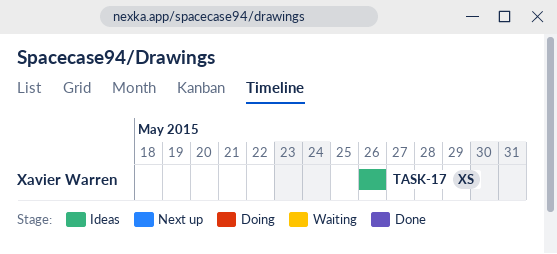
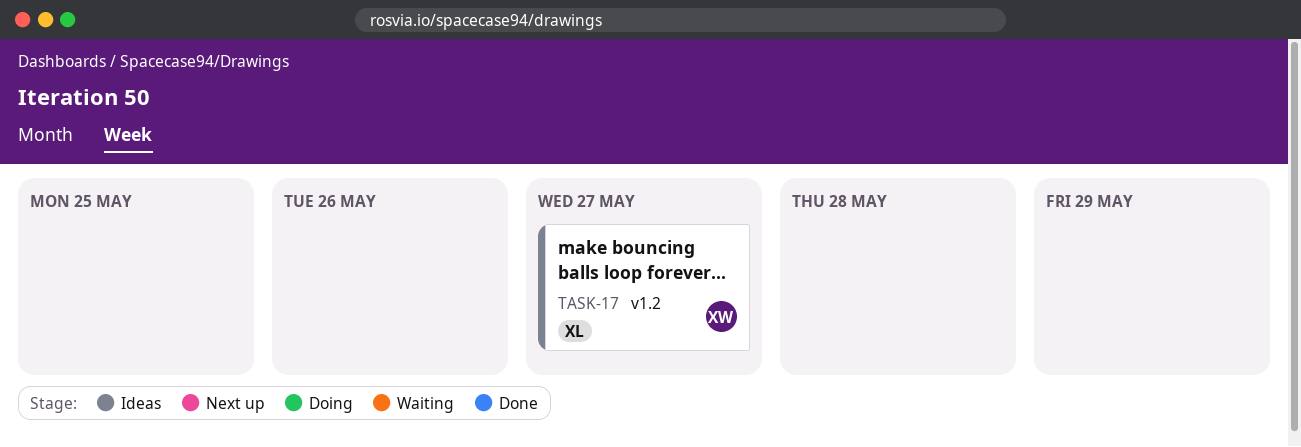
TASK-17, estimate: XS -> XL
TASK-17, due: May 26 -> May 27

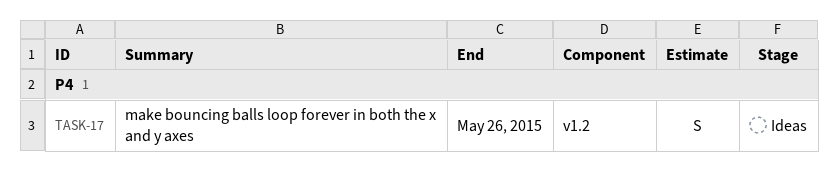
TASK-17, estimate: XL -> S
TASK-17, due: May 27 -> May 26

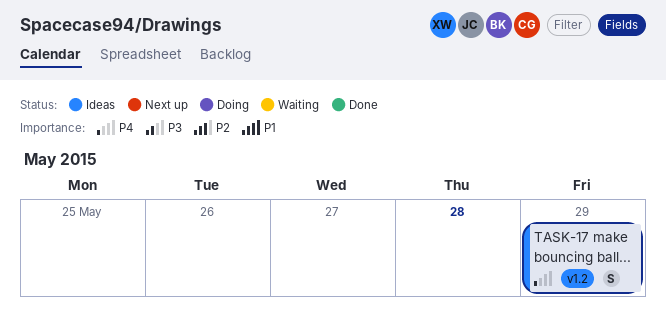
TASK-17, due: May 26 -> May 29

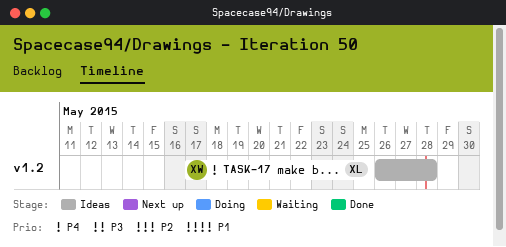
TASK-17, estimate: S -> XL
TASK-17, due: May 29 -> May 28

